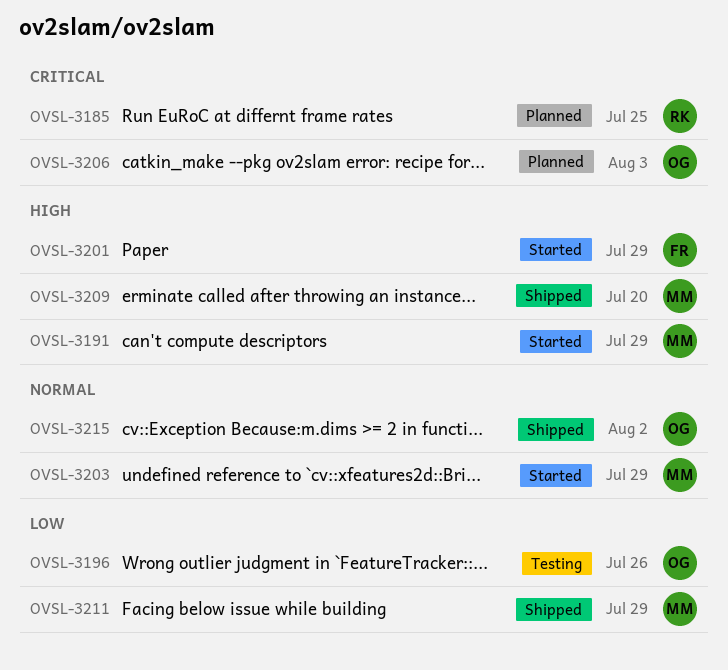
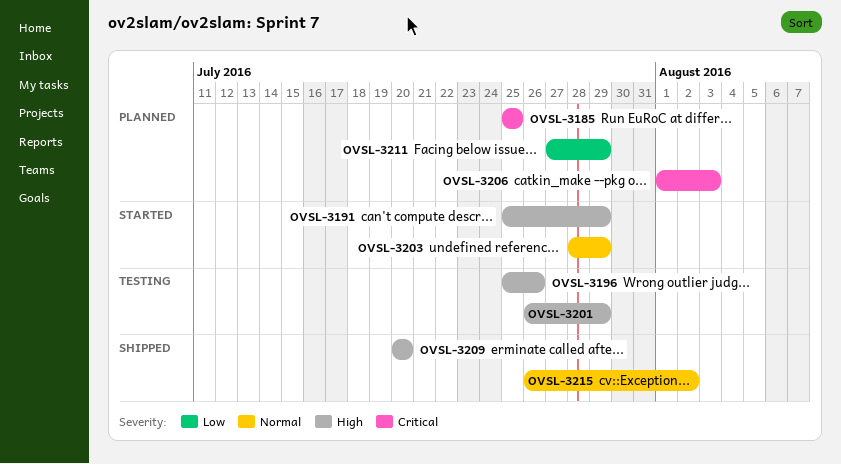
OVSL-3196, priority: Low -> High
OVSL-3201, status: Started -> Testing
OVSL-3211, status: Shipped -> Planned

